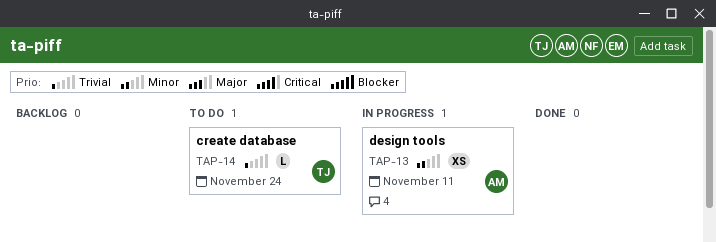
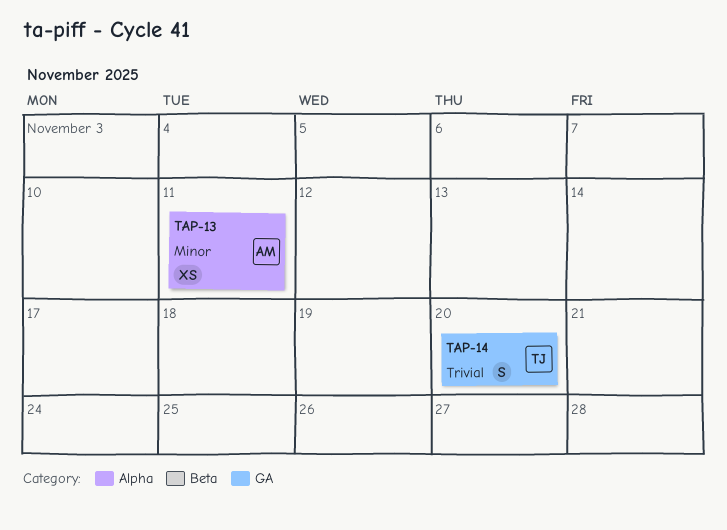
TAP-14, estimate: L -> S
TAP-14, due: Nov 24 -> Nov 20

